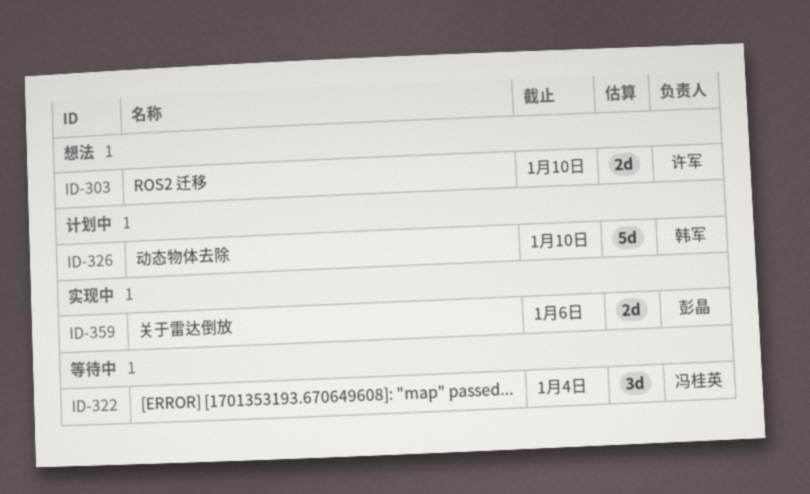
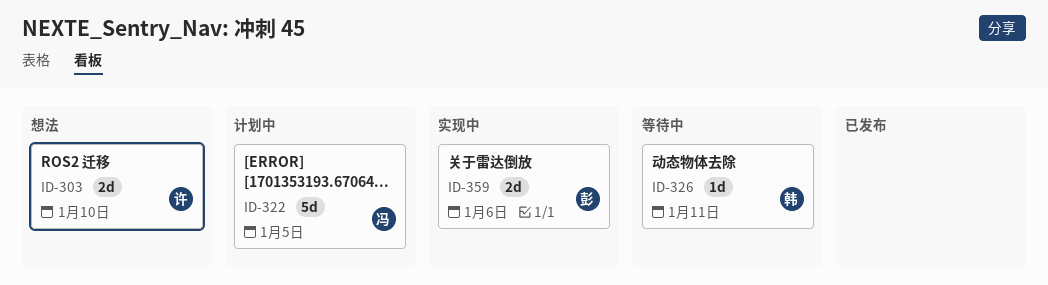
ID-322, status: 等待中 -> 计划中
ID-322, estimate: 3d -> 5d
ID-322, due: Jan 4 -> Jan 5
ID-326, status: 计划中 -> 等待中
ID-326, estimate: 5d -> 1d
ID-326, due: Jan 10 -> Jan 11

